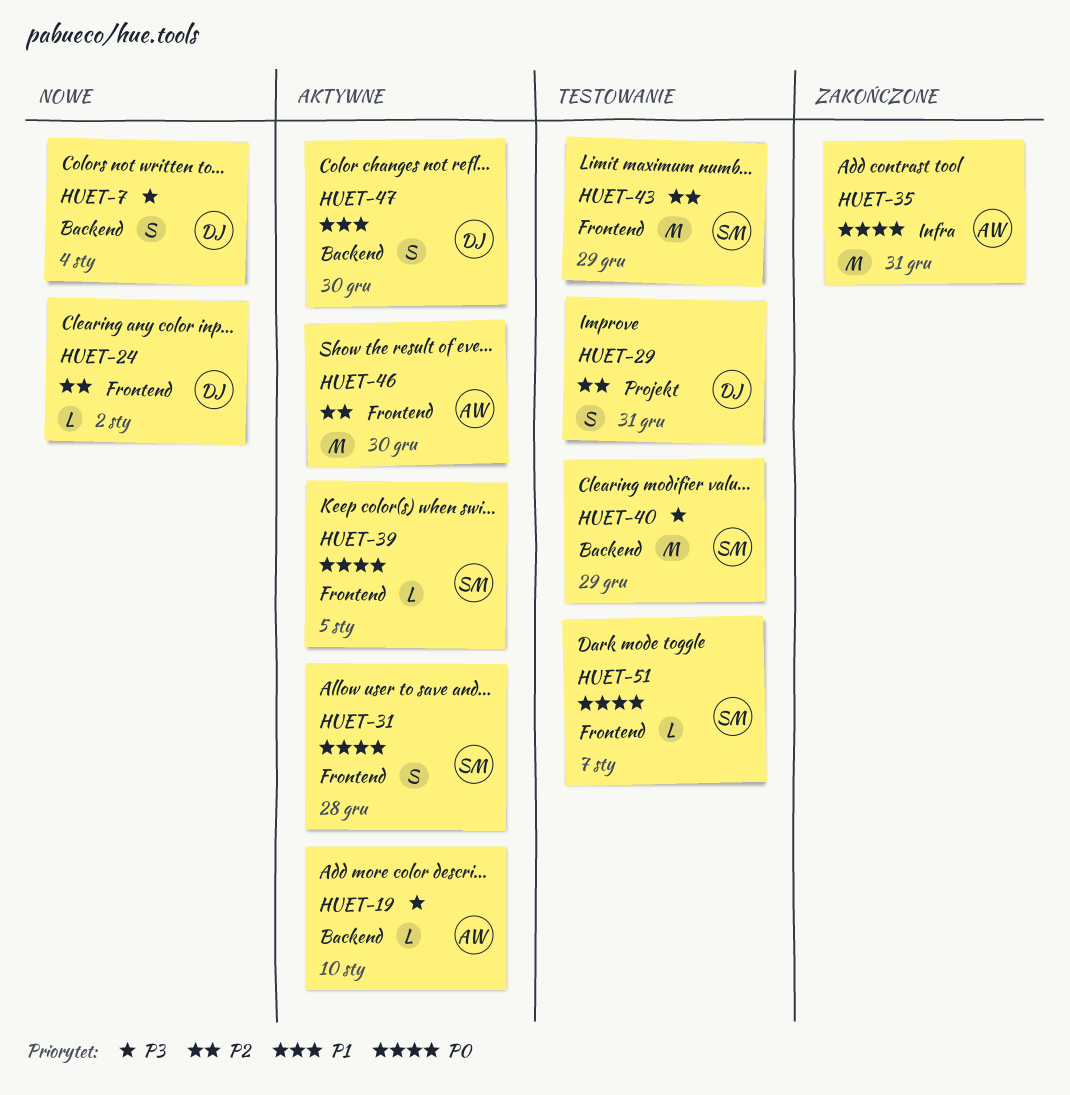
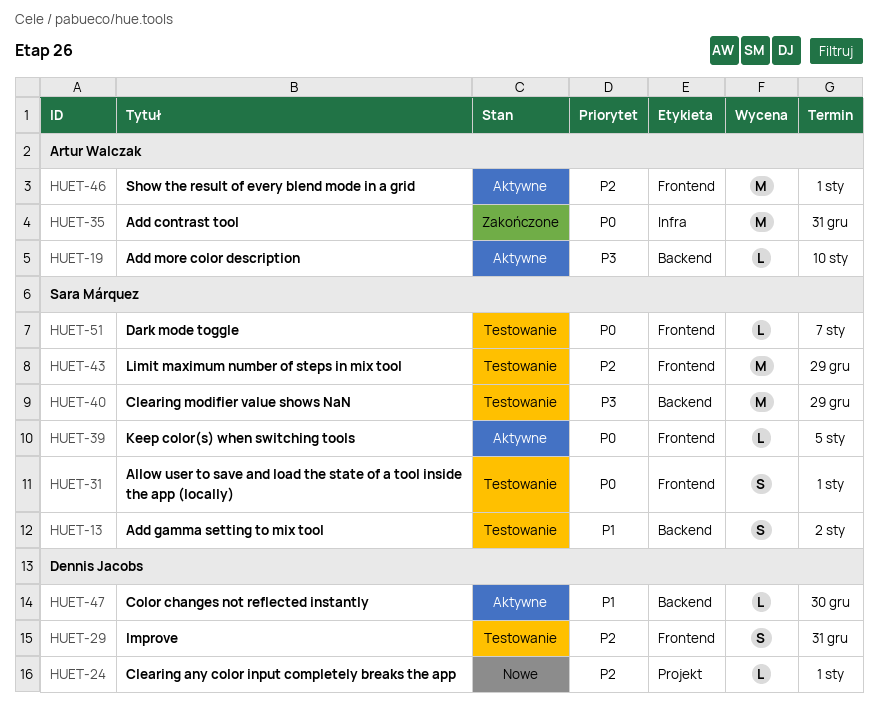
HUET-7: present -> none
HUET-13: none -> present
HUET-24, label: Frontend -> Projekt
HUET-24, due: Jan 2 -> Jan 1
HUET-29, label: Projekt -> Frontend
HUET-31, status: Aktywne -> Testowanie
HUET-31, due: Dec 28 -> Jan 1
HUET-46, due: Dec 30 -> Jan 1
HUET-47, estimate: S -> L

